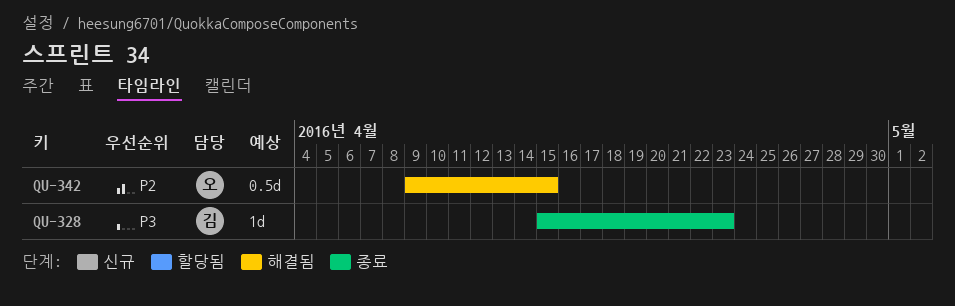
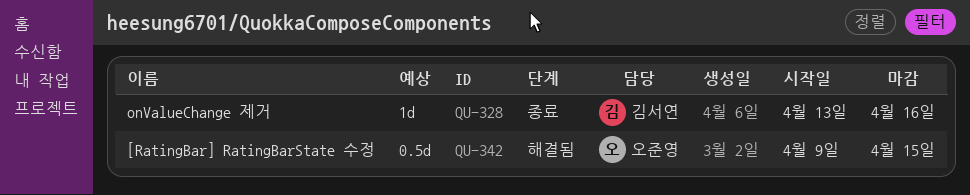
QU-328, start: Apr 15 -> Apr 13
QU-328, due: Apr 23 -> Apr 16

